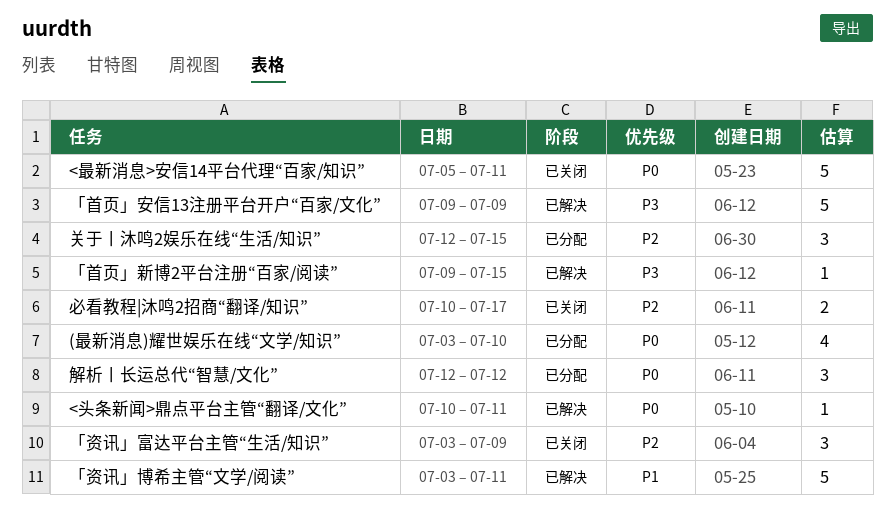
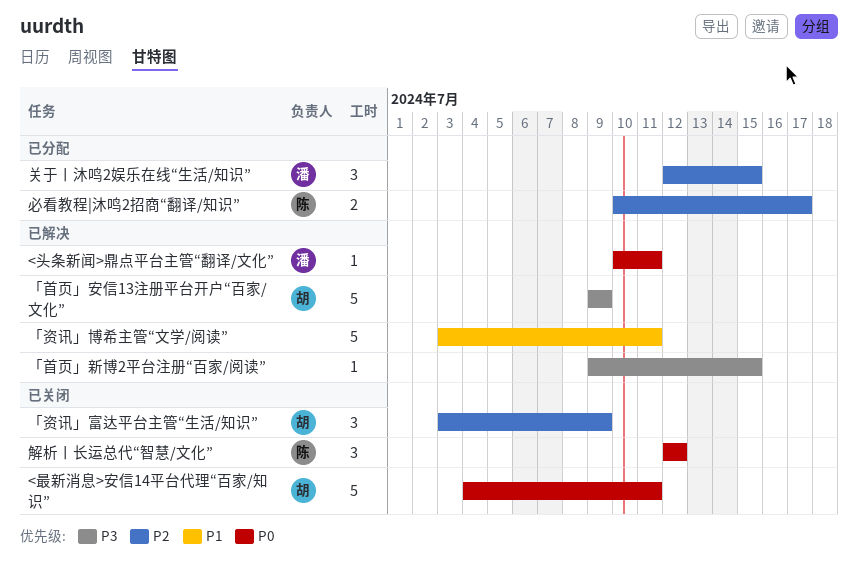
(最新消息)耀世娱乐在线“文学/知识”: present -> none
<最新消息>安信14平台代理“百家/知识”, start: Jul 5 -> Jul 4
必看教程|沐鸣2招商“翻译/知识”, status: 已关闭 -> 已分配
解析丨长运总代“智慧/文化”, status: 已分配 -> 已关闭

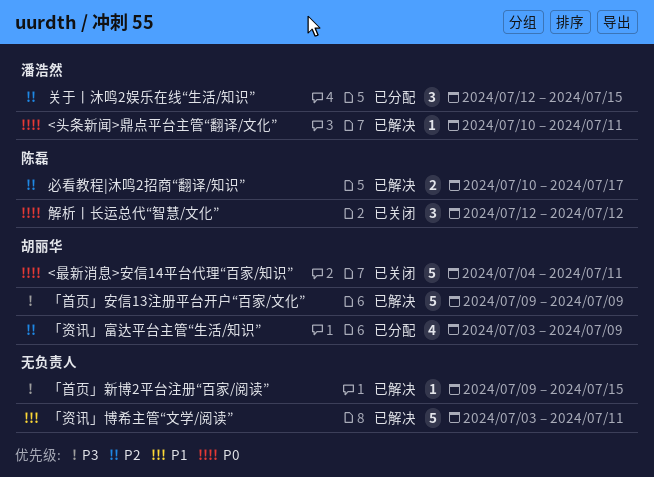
「资讯」富达平台主管“生活/知识”, status: 已关闭 -> 已分配
「资讯」富达平台主管“生活/知识”, estimate: 3 -> 4
必看教程|沐鸣2招商“翻译/知识”, status: 已分配 -> 已解决

